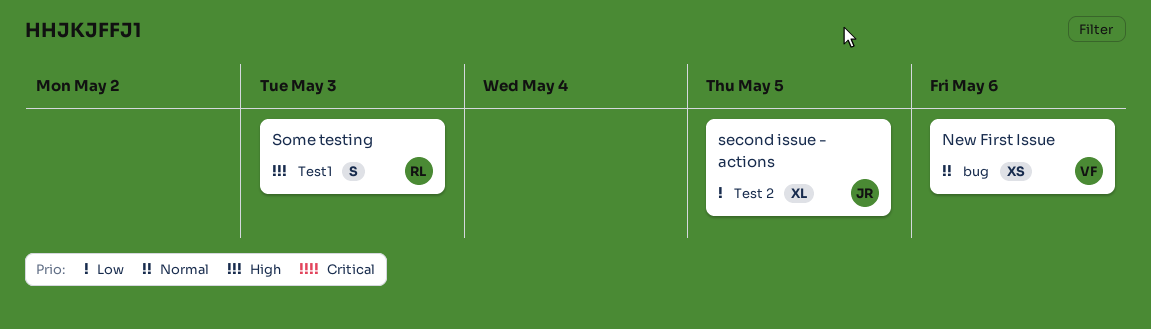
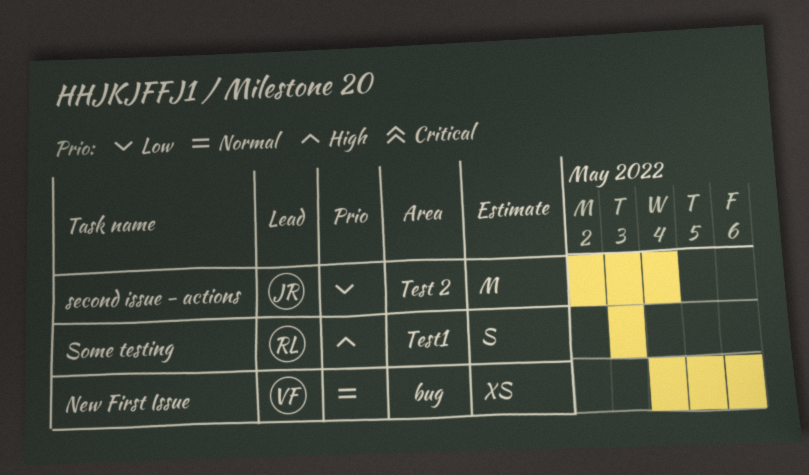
second issue - actions, estimate: XL -> M
second issue - actions, due: May 5 -> May 4

